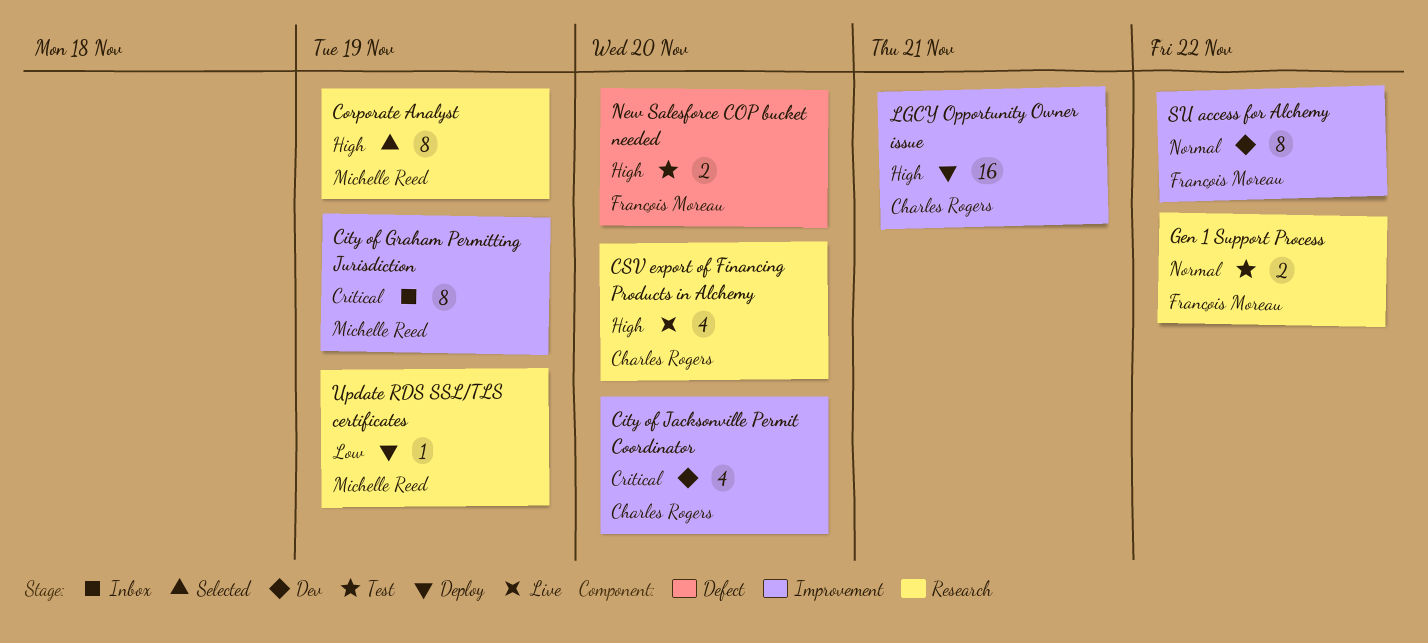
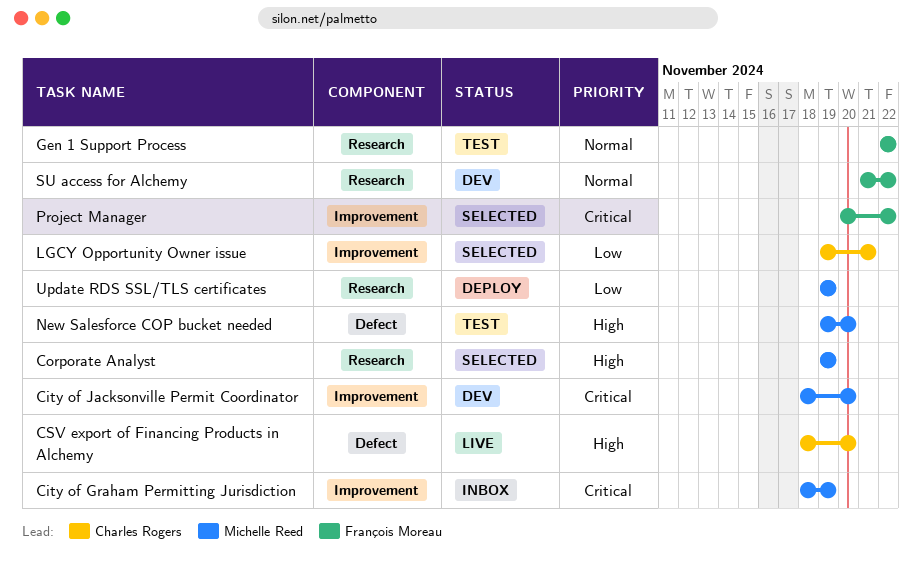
City of Jacksonville Permit Coordinator, owner: Charles Rogers -> Michelle Reed
CSV export of Financing Products in Alchemy, label: Research -> Defect
LGCY Opportunity Owner issue, status: Deploy -> Selected
LGCY Opportunity Owner issue, priority: High -> Low
New Salesforce COP bucket needed, owner: François Moreau -> Michelle Reed
Project Manager: none -> present
SU access for Alchemy, label: Improvement -> Research

